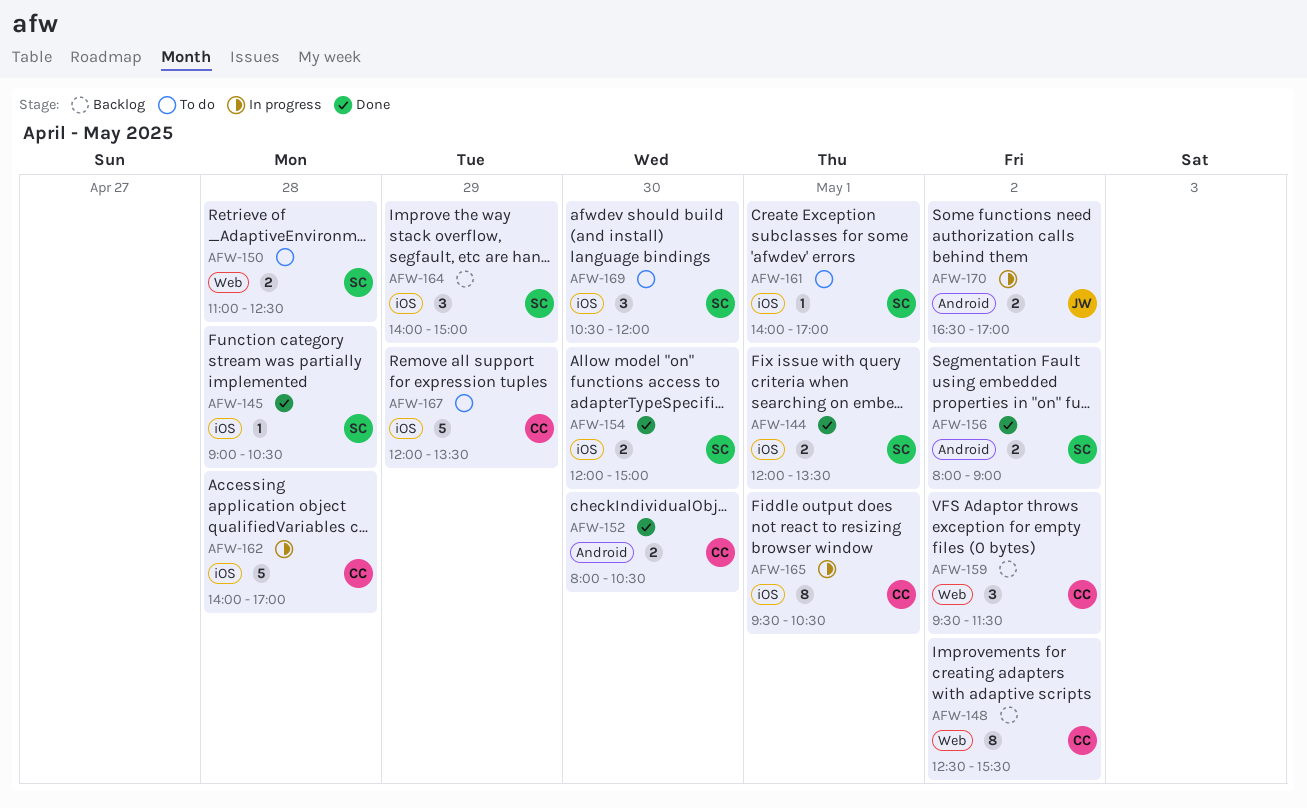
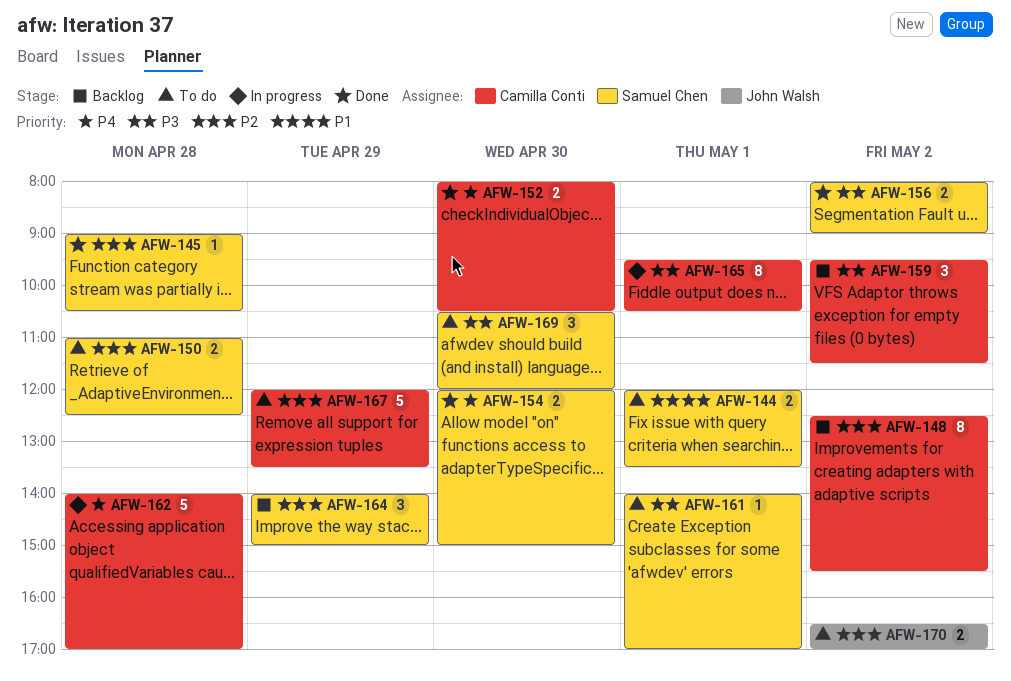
AFW-144, status: Done -> To do
AFW-170, status: In progress -> To do

